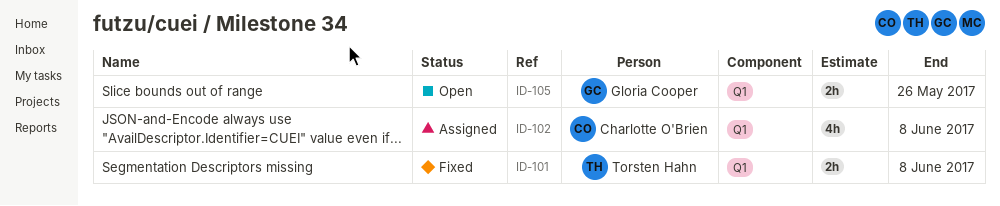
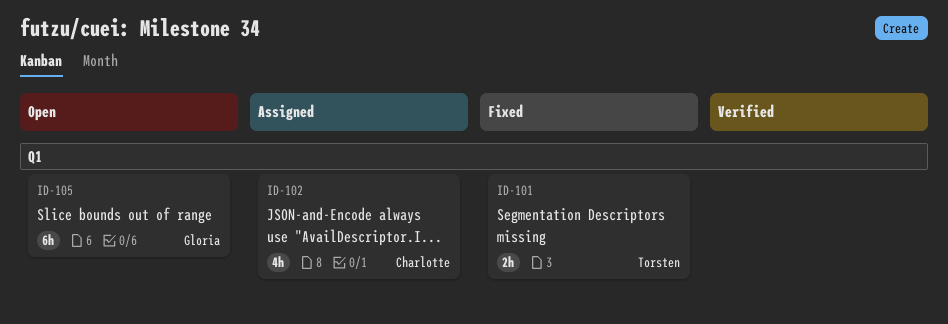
ID-105, estimate: 2h -> 6h

